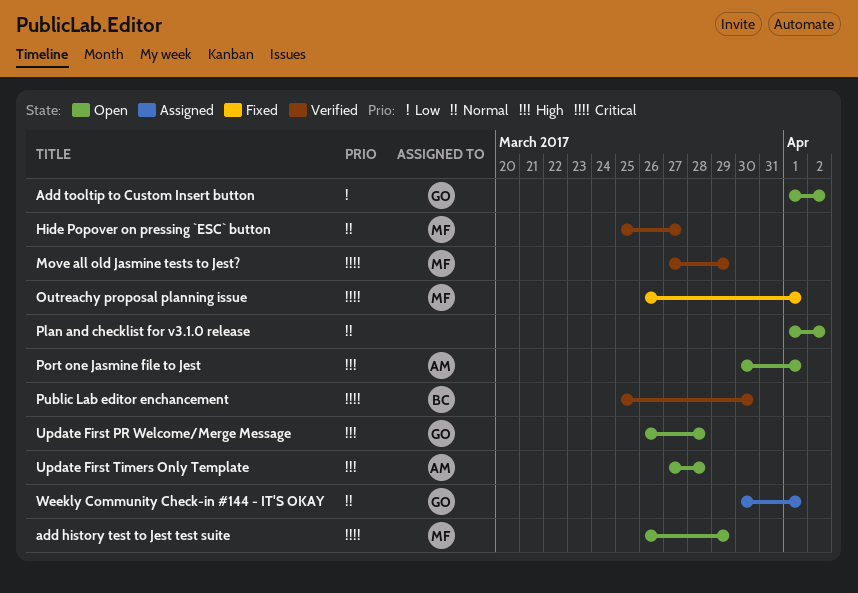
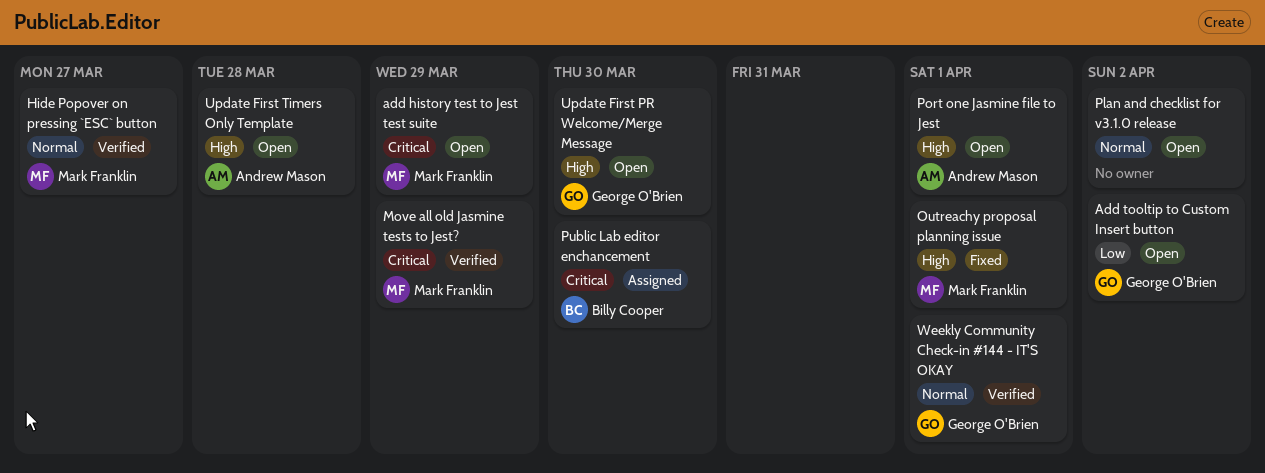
Outreachy proposal planning issue, priority: Critical -> High
Public Lab editor enchancement, status: Verified -> Assigned
Update First PR Welcome/Merge Message, due: Mar 28 -> Mar 30
Weekly Community Check-in #144 - IT'S OKAY, status: Assigned -> Verified

